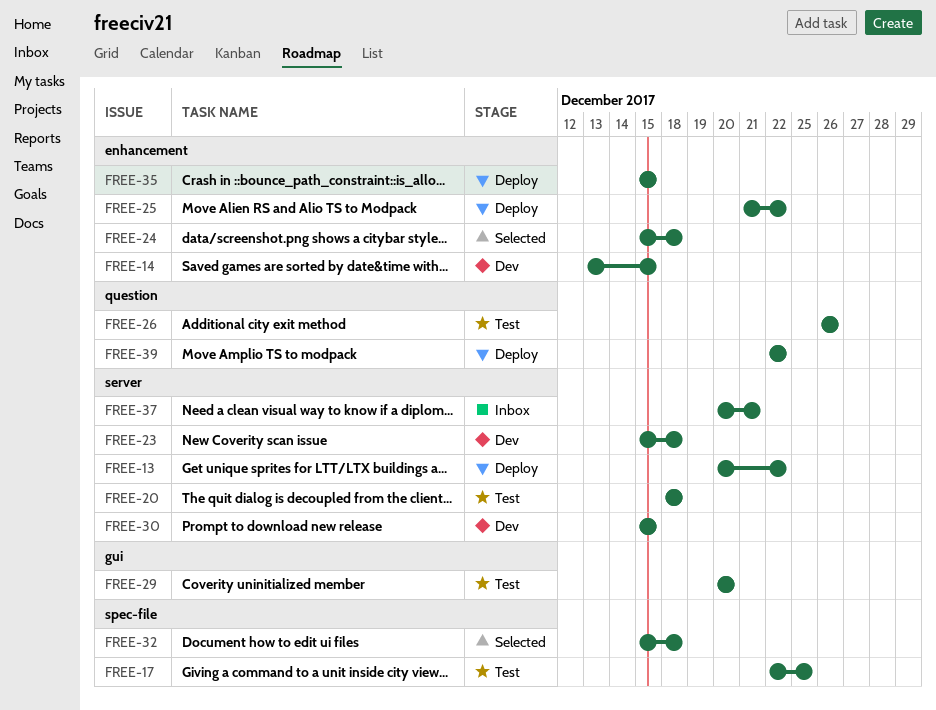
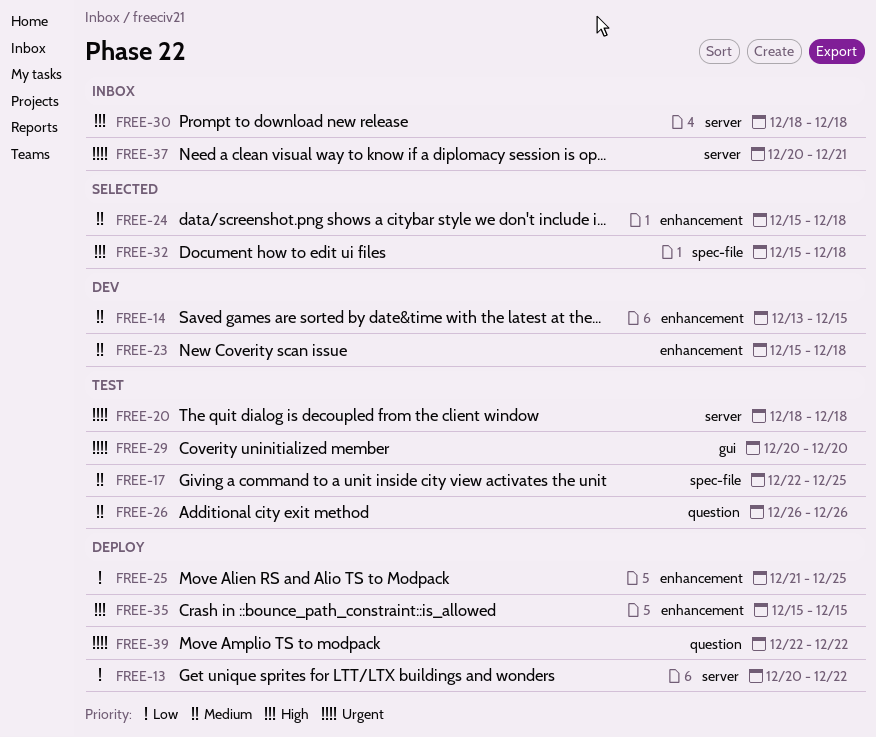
FREE-23, label: server -> enhancement
FREE-25, due: Dec 22 -> Dec 25
FREE-30, status: Dev -> Inbox
FREE-30, start: Dec 15 -> Dec 18
FREE-30, due: Dec 15 -> Dec 18

